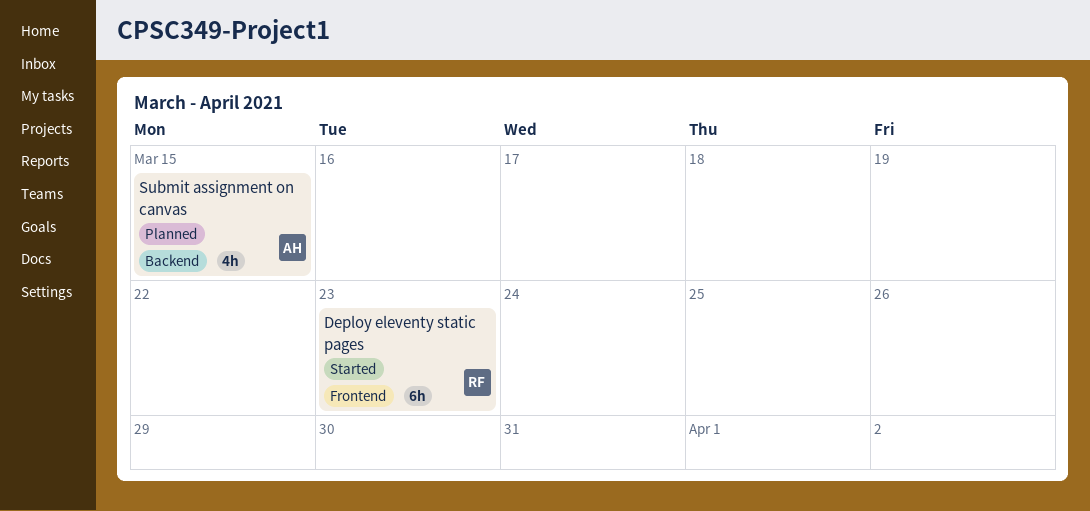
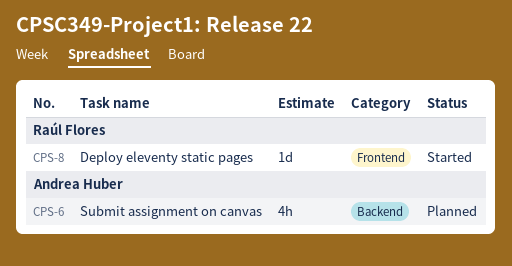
Deploy eleventy static pages, estimate: 6h -> 1d

